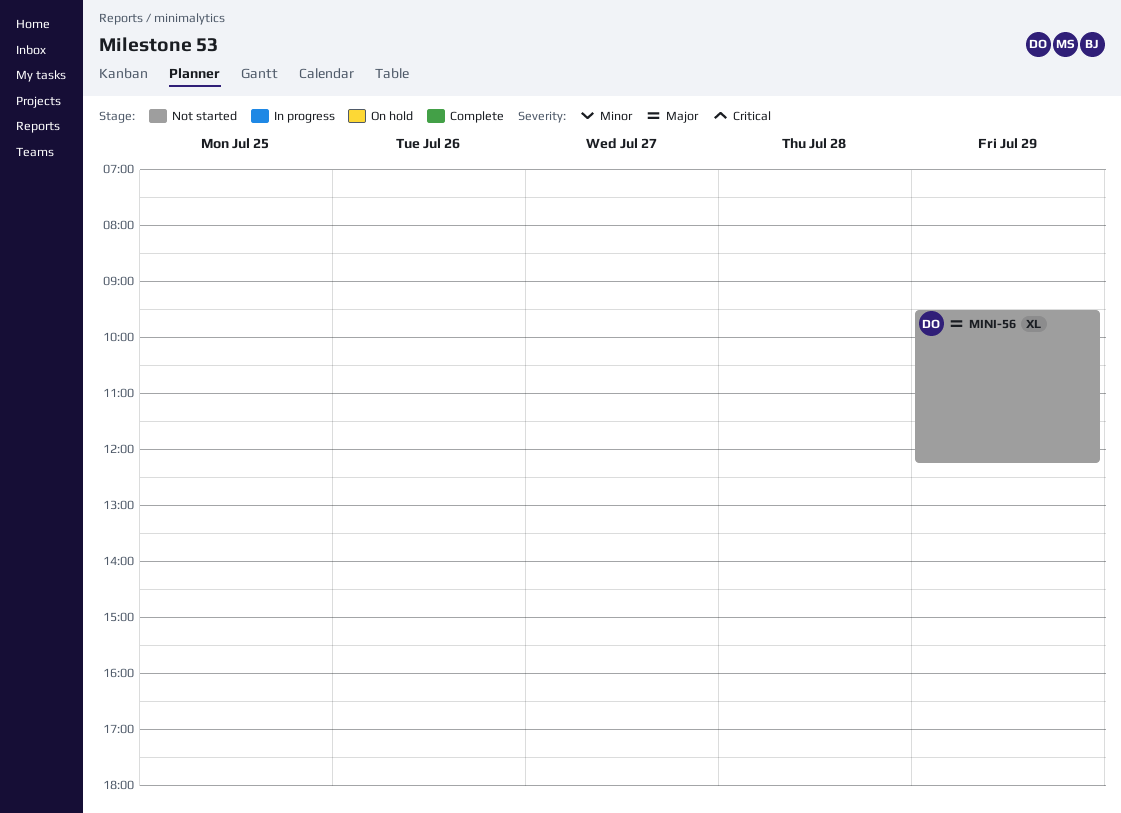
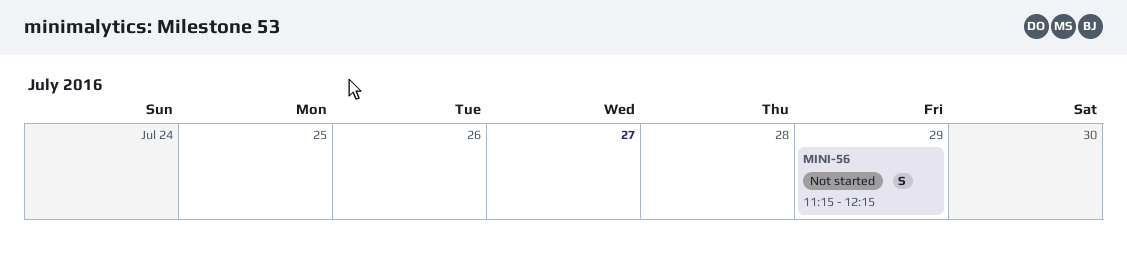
MINI-56, estimate: XL -> S
MINI-56, begins: 09:30 -> 11:15

